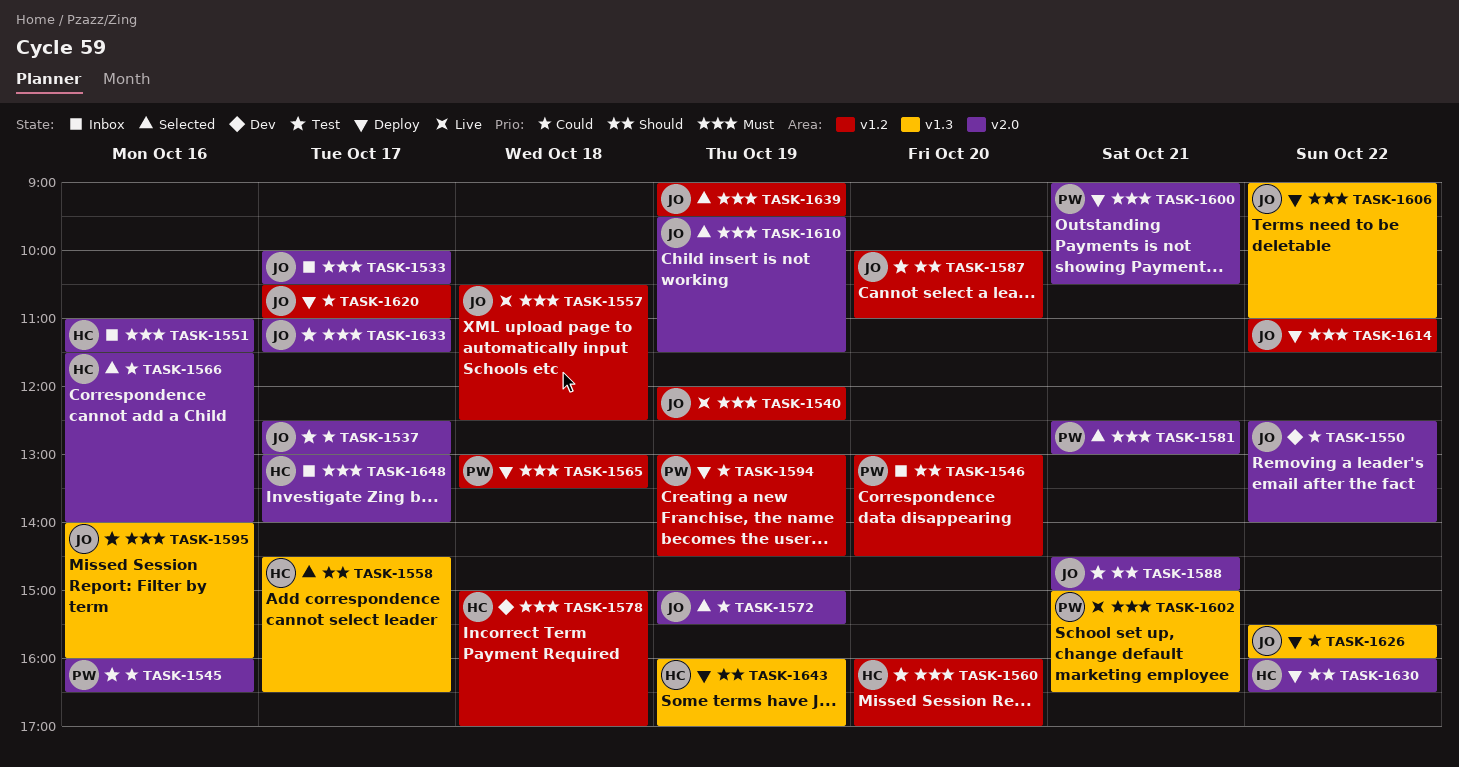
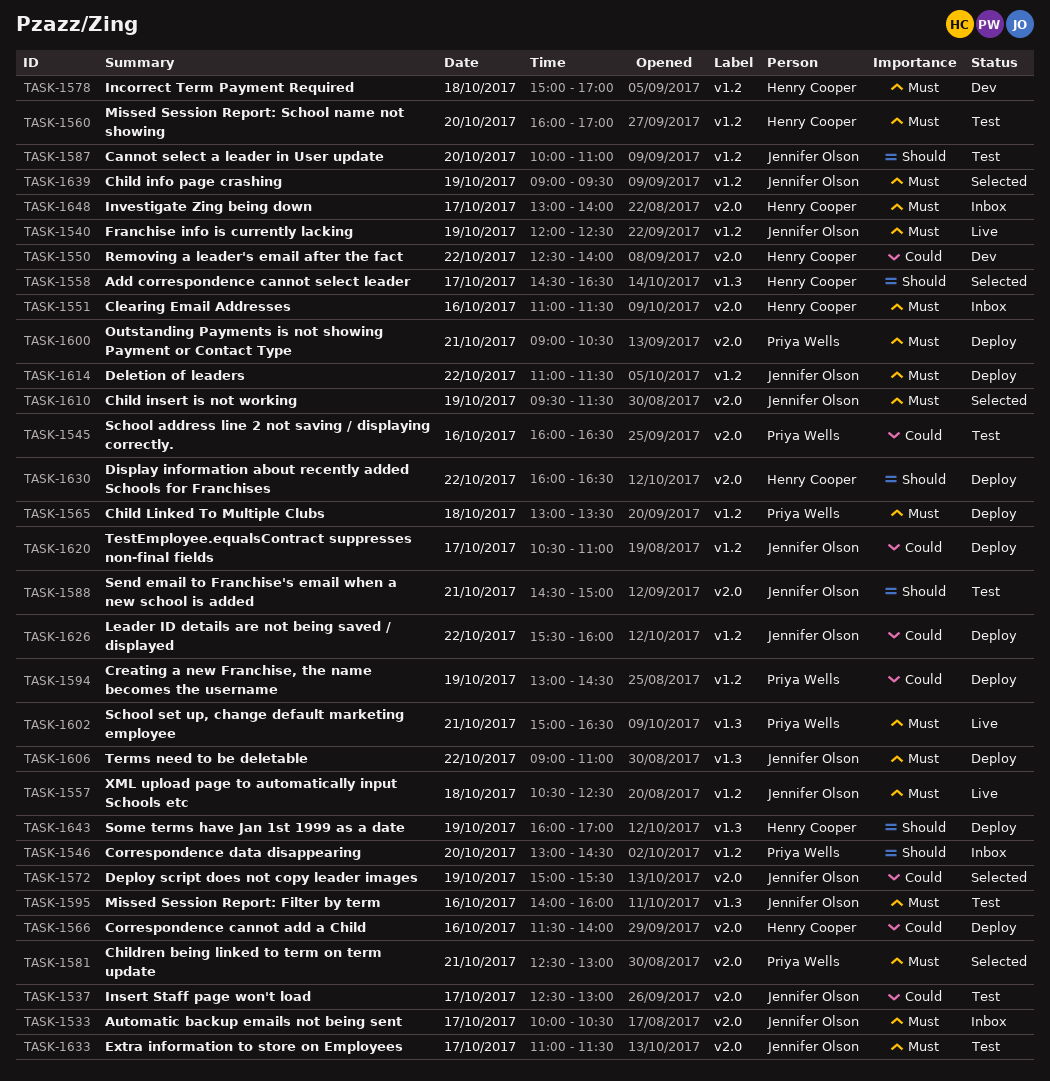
TASK-1550, owner: Jennifer Olson -> Henry Cooper
TASK-1566, status: Selected -> Deploy
TASK-1626, label: v1.3 -> v1.2

